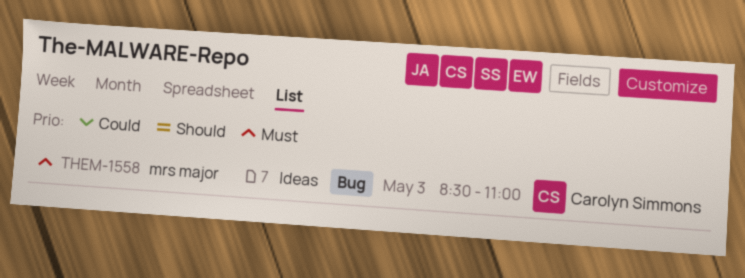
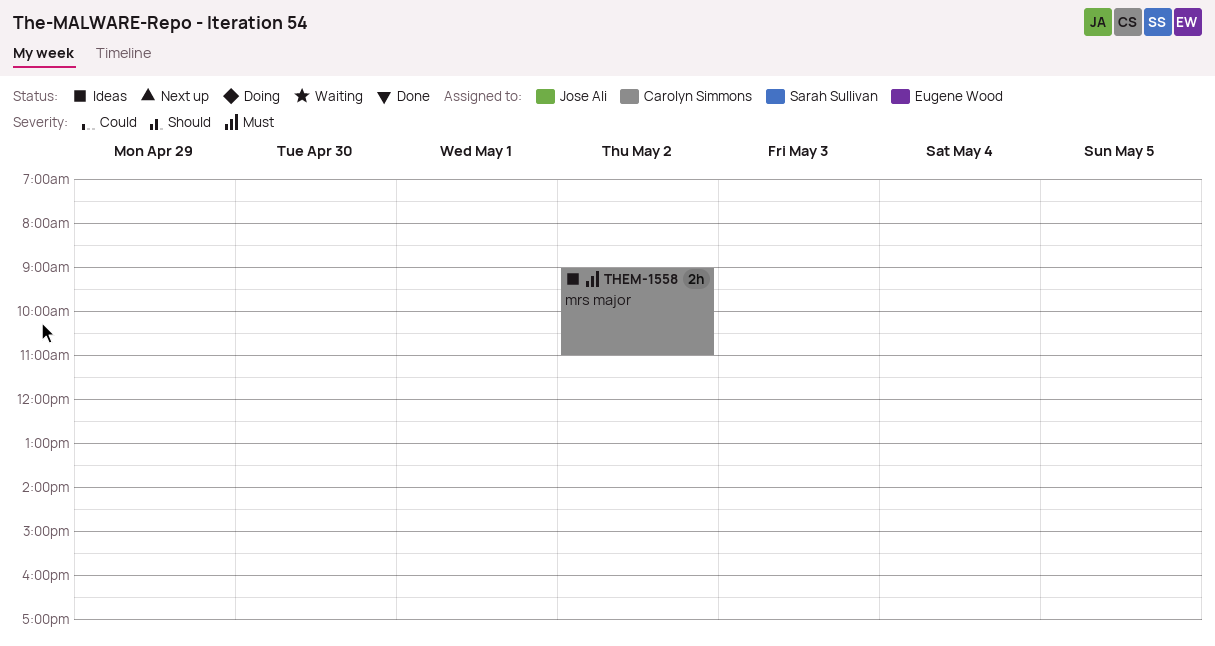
THEM-1558, day: May 3 -> May 2
THEM-1558, begins: 08:30 -> 09:00

